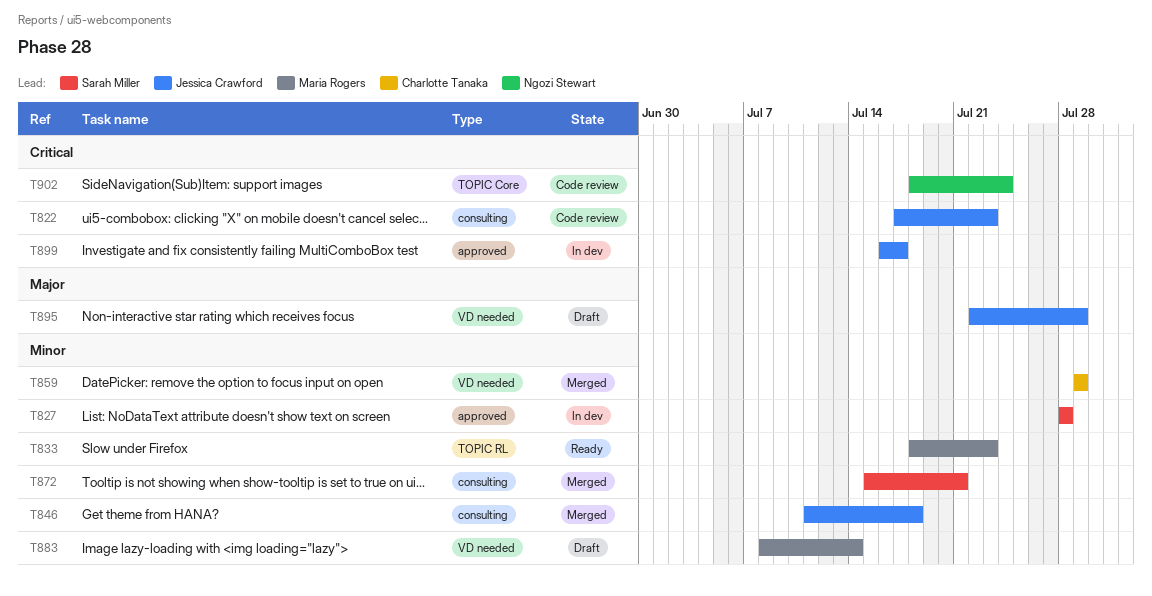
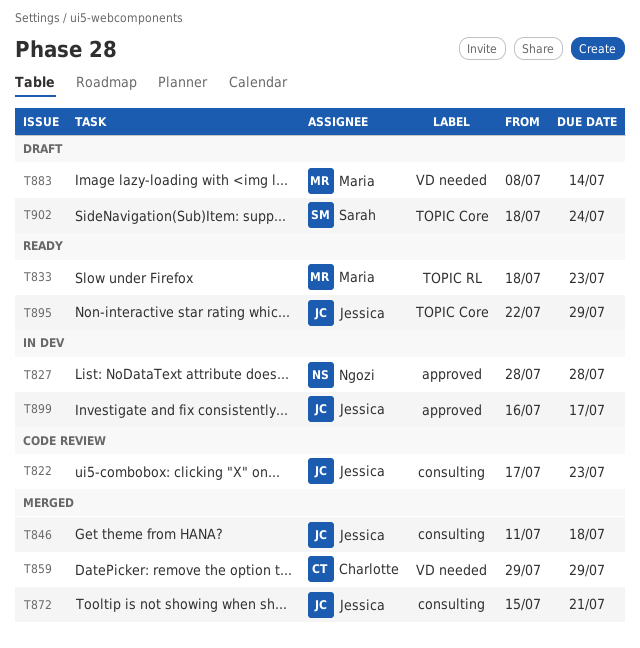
T827, owner: Sarah Miller -> Ngozi Stewart
T872, owner: Sarah Miller -> Jessica Crawford
T895, status: Draft -> Ready
T895, label: VD needed -> TOPIC Core
T902, status: Code review -> Draft
T902, owner: Ngozi Stewart -> Sarah Miller

